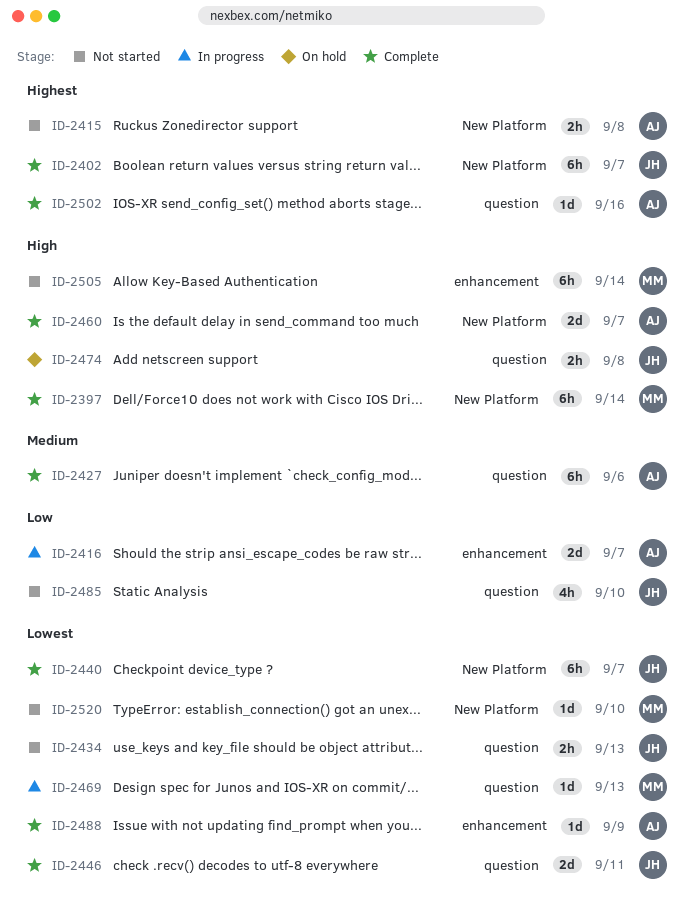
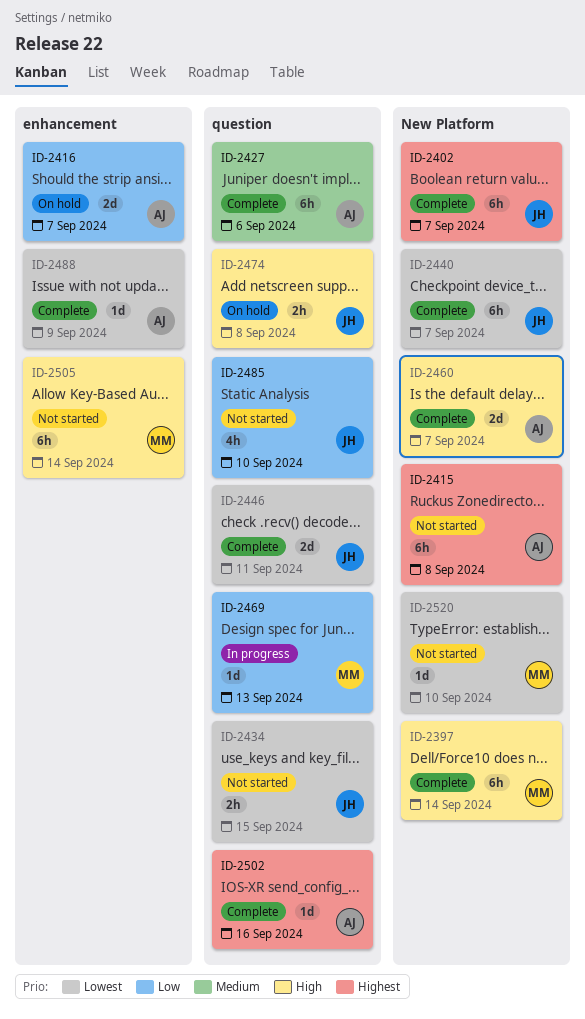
ID-2415, estimate: 2h -> 6h
ID-2416, status: In progress -> On hold
ID-2434, due: Sep 13 -> Sep 15
ID-2469, priority: Lowest -> Low

